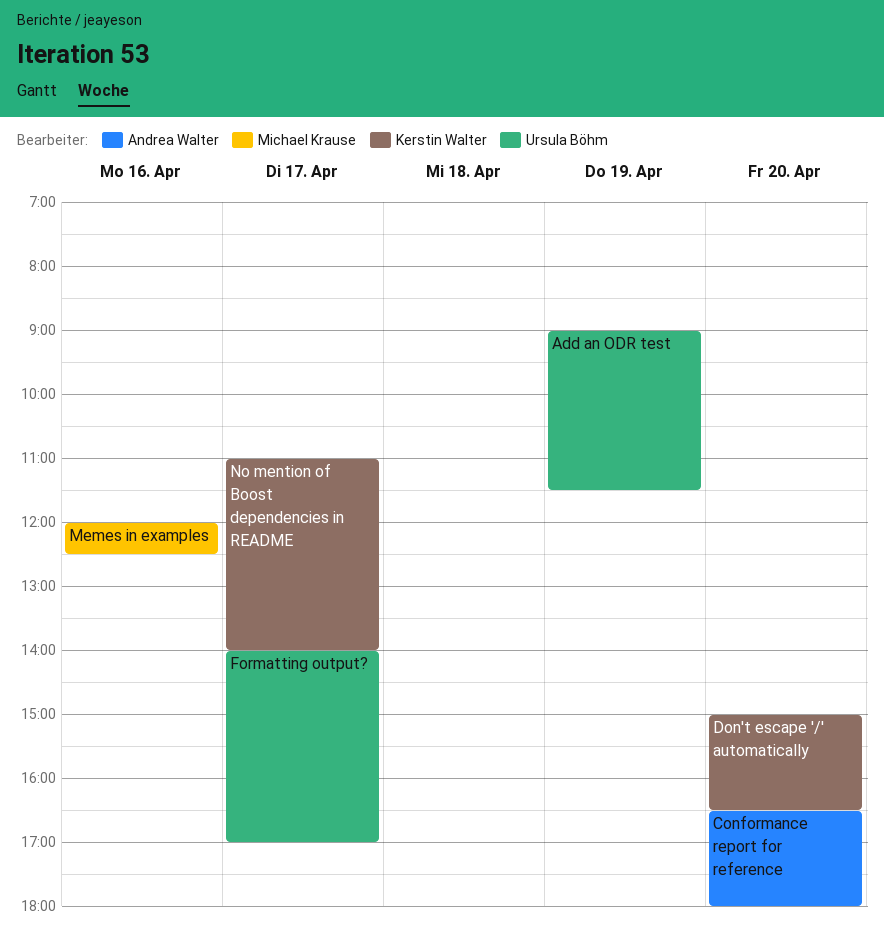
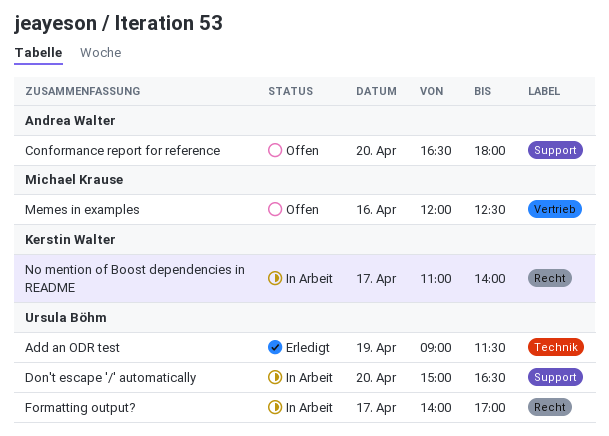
Don't escape '/' automatically, owner: Kerstin Walter -> Ursula Böhm

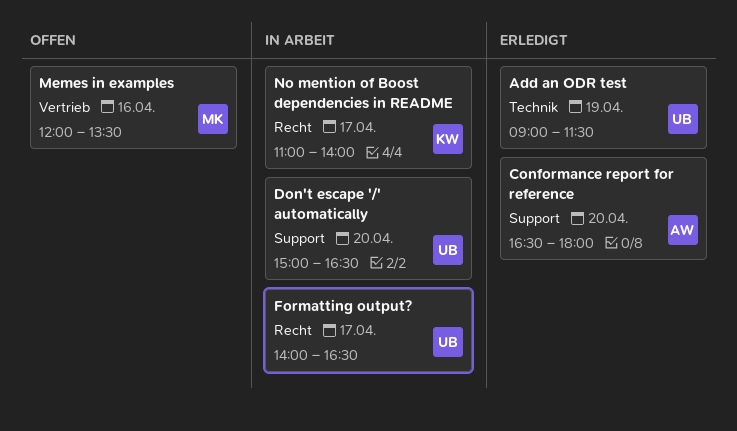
Conformance report for reference, status: Offen -> Erledigt
Formatting output?, ends: 17:00 -> 16:30
Memes in examples, ends: 12:30 -> 13:30

